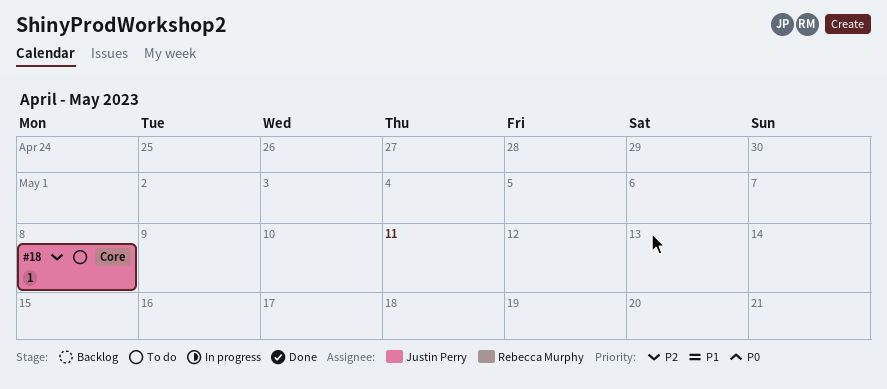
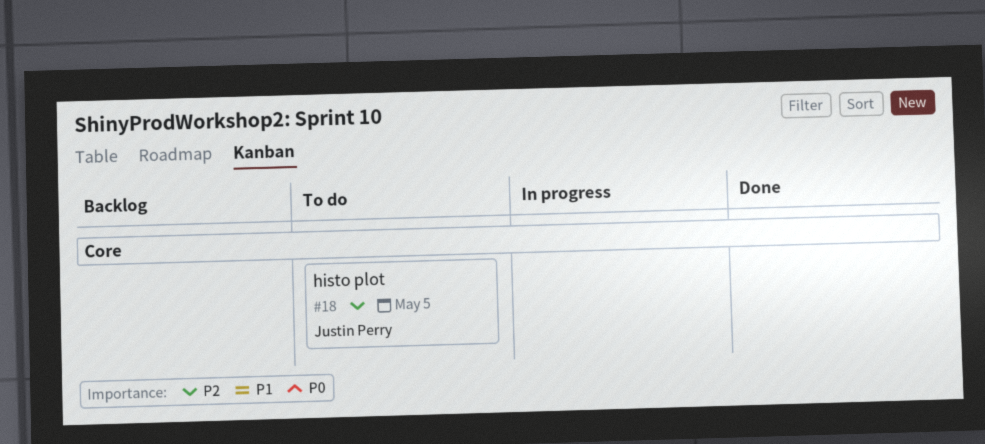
#18, due: May 8 -> May 5

